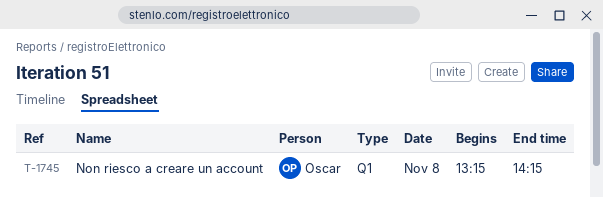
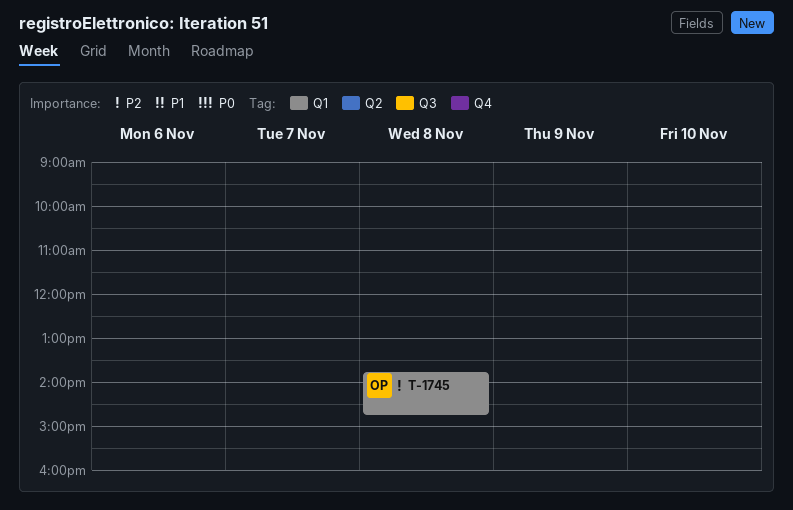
T-1745, begins: 13:15 -> 13:45
T-1745, ends: 14:15 -> 14:45

